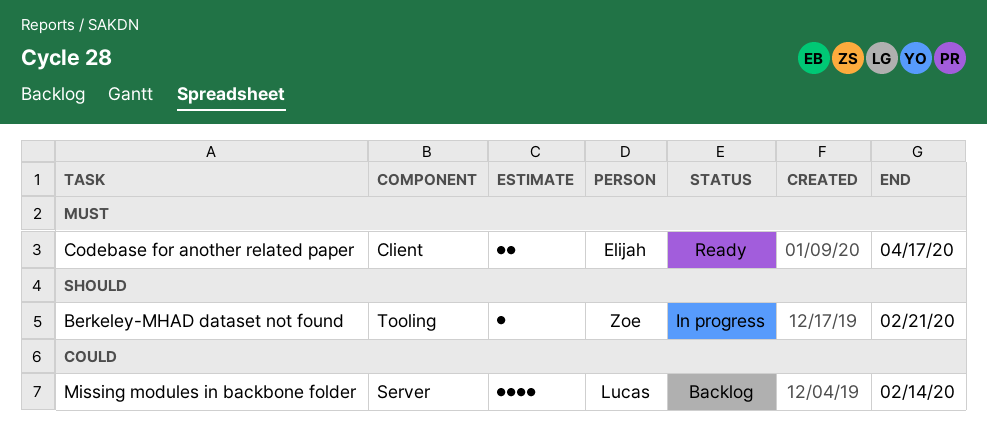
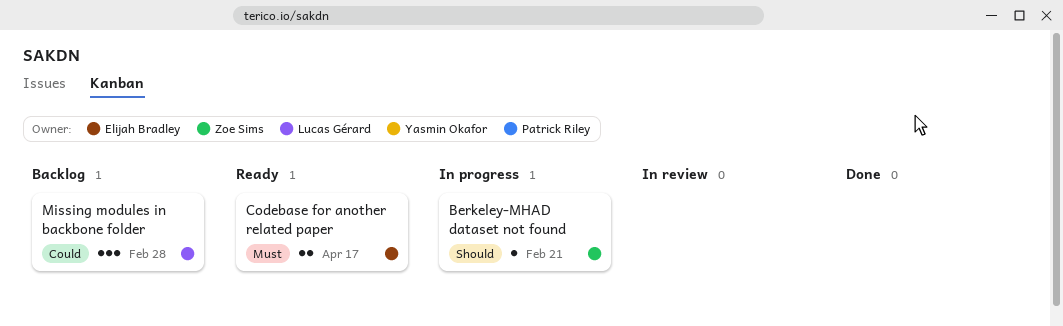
Missing modules in backbone folder, estimate: 4 -> 3
Missing modules in backbone folder, due: Feb 14 -> Feb 28

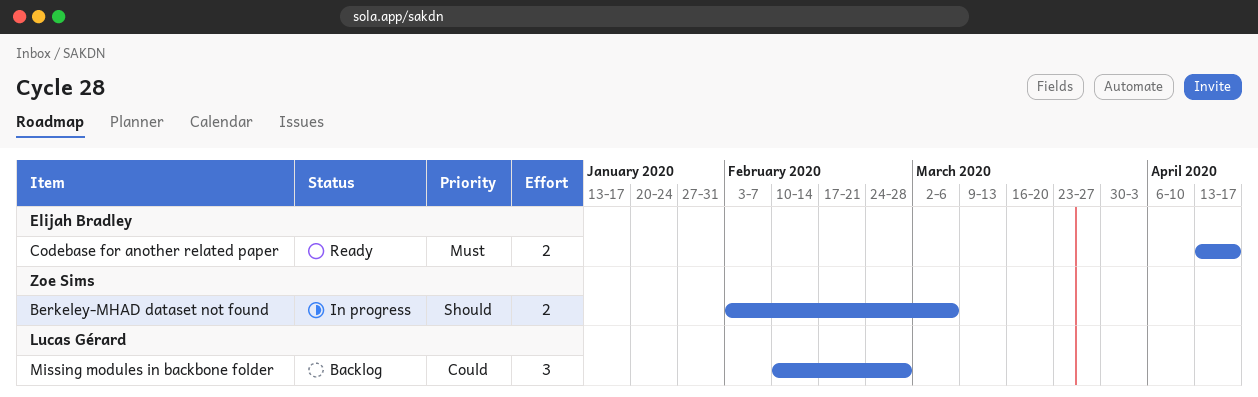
Berkeley-MHAD dataset not found, estimate: 1 -> 2
Berkeley-MHAD dataset not found, due: Feb 21 -> Mar 6

